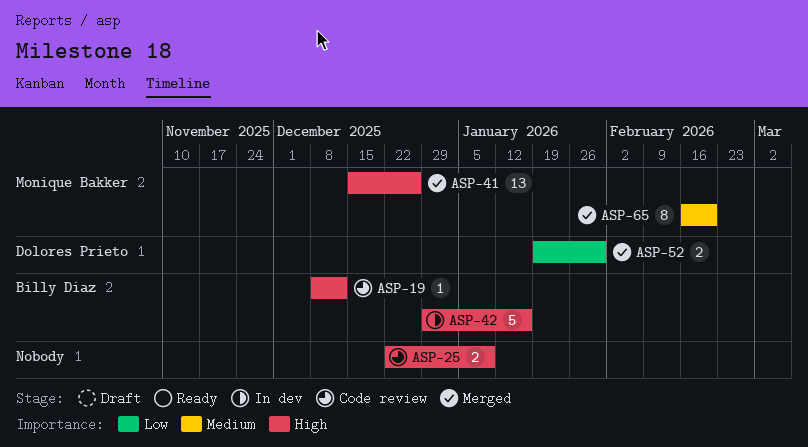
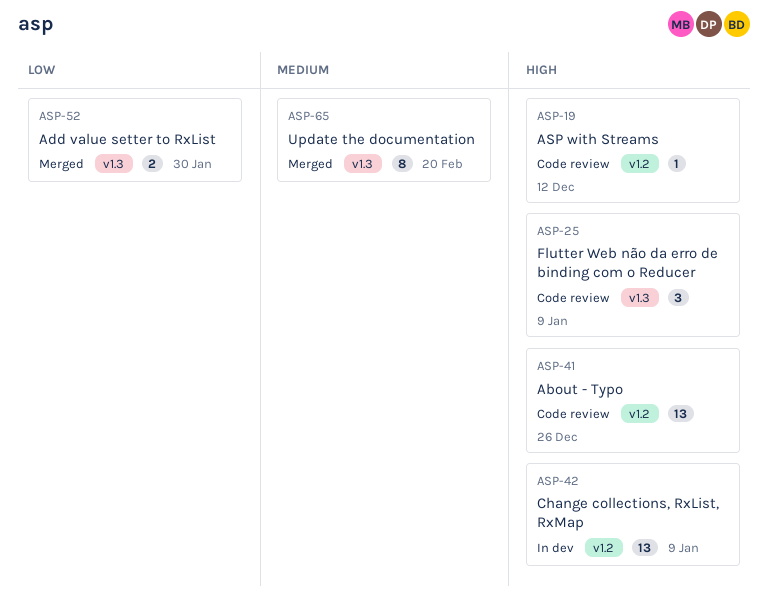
ASP-25, estimate: 2 -> 3
ASP-41, status: Merged -> Code review
ASP-42, estimate: 5 -> 13
ASP-42, due: Jan 16 -> Jan 9

